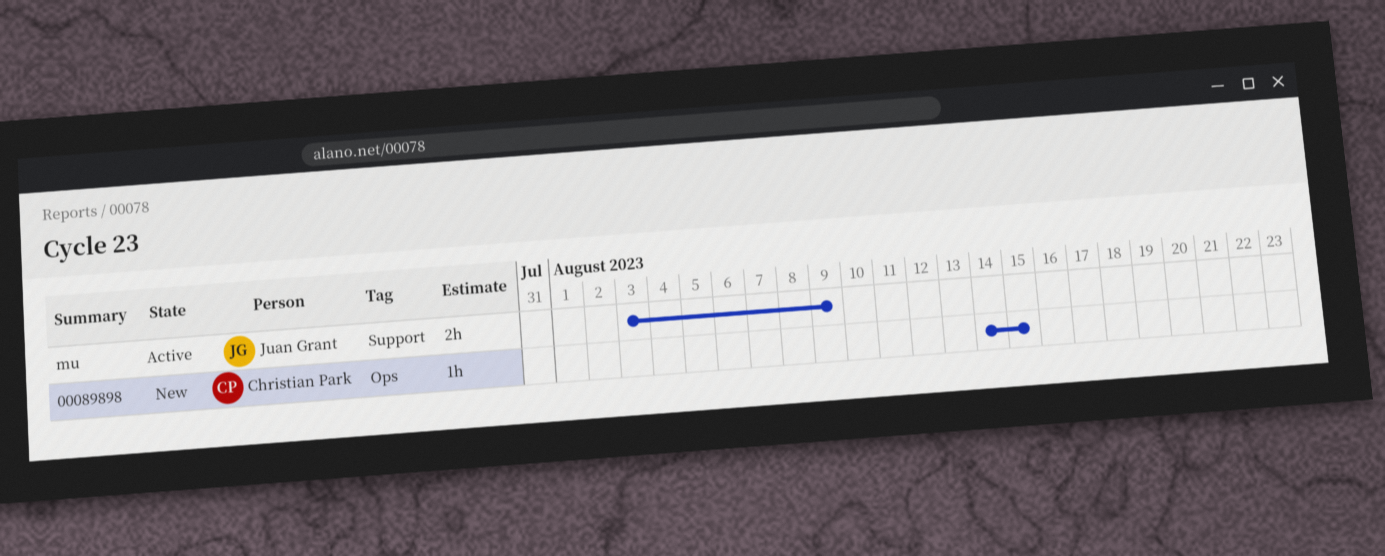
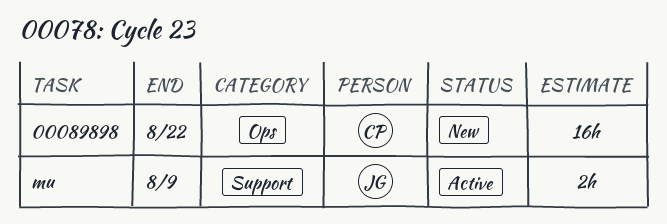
00089898, estimate: 1h -> 16h
00089898, due: Aug 15 -> Aug 22

